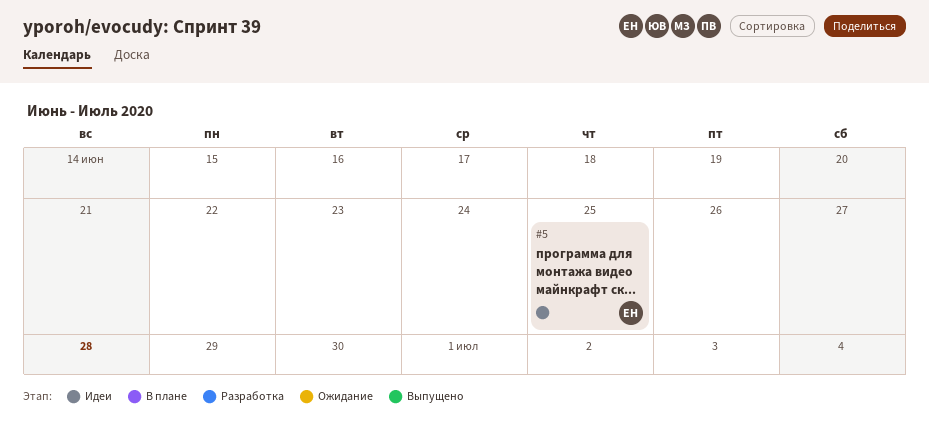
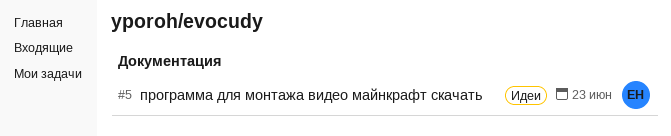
#5, due: Jun 25 -> Jun 23

